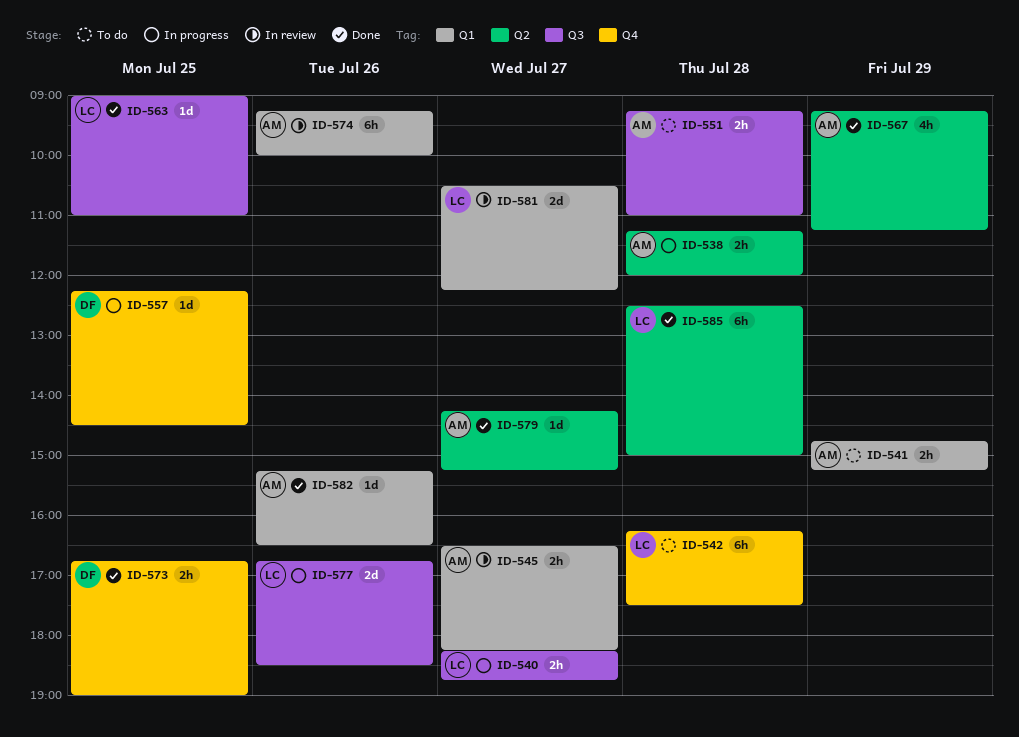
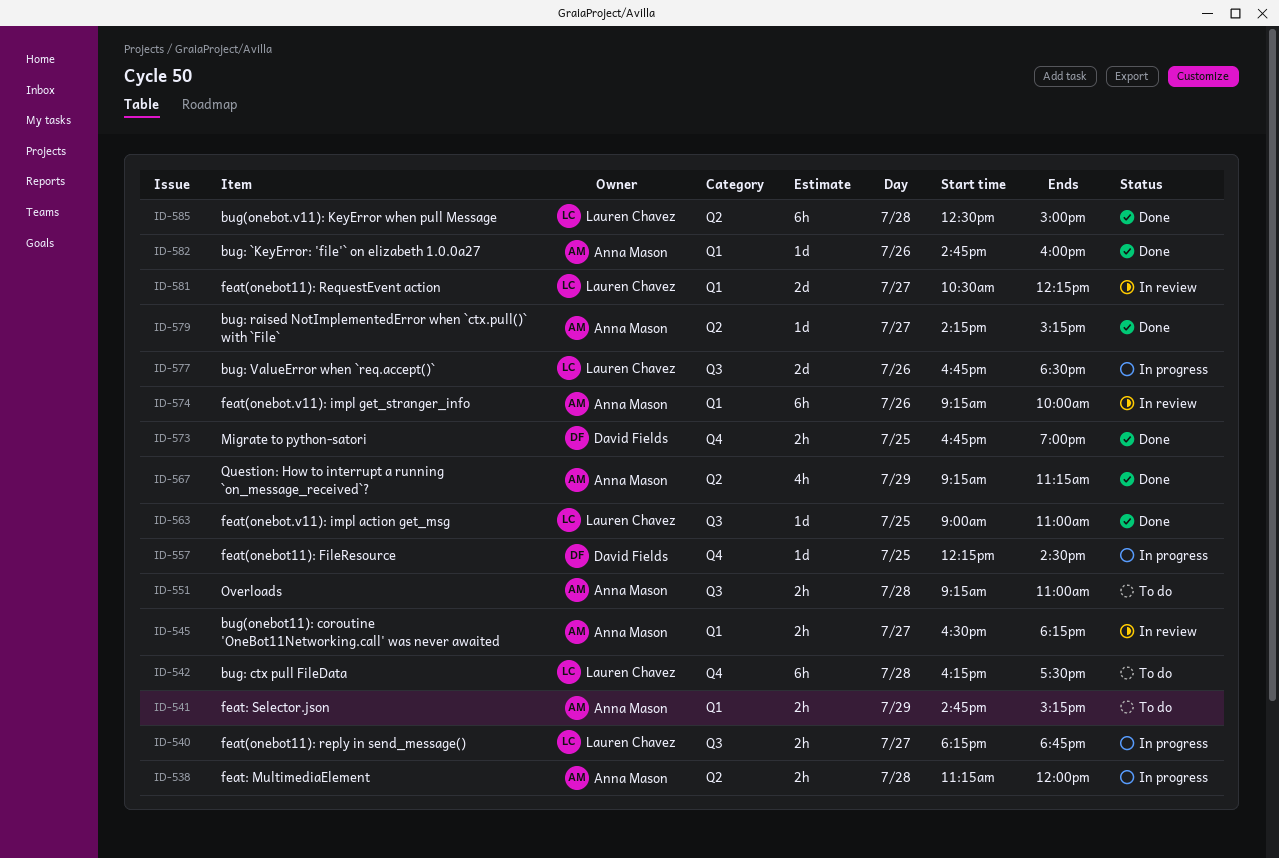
ID-582, begins: 15:15 -> 14:45
ID-582, ends: 16:30 -> 16:00

